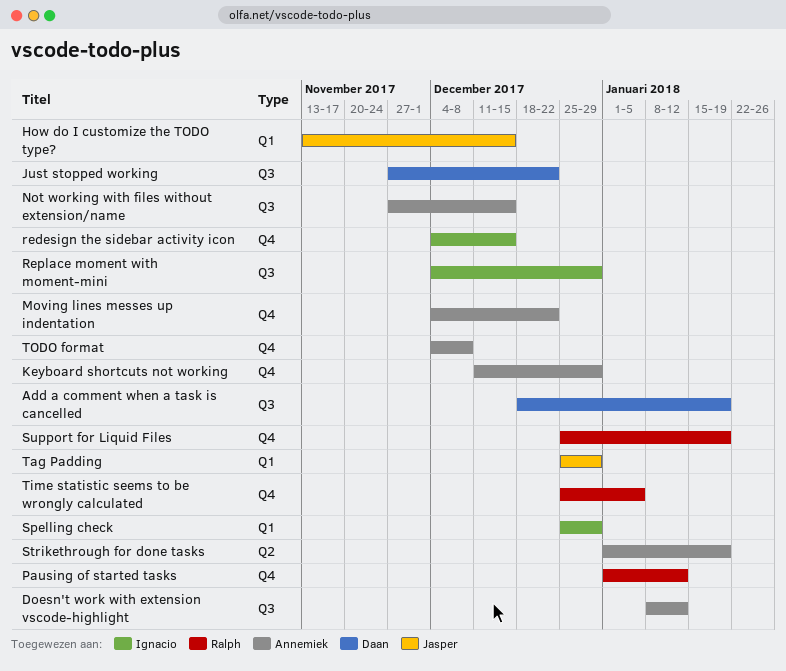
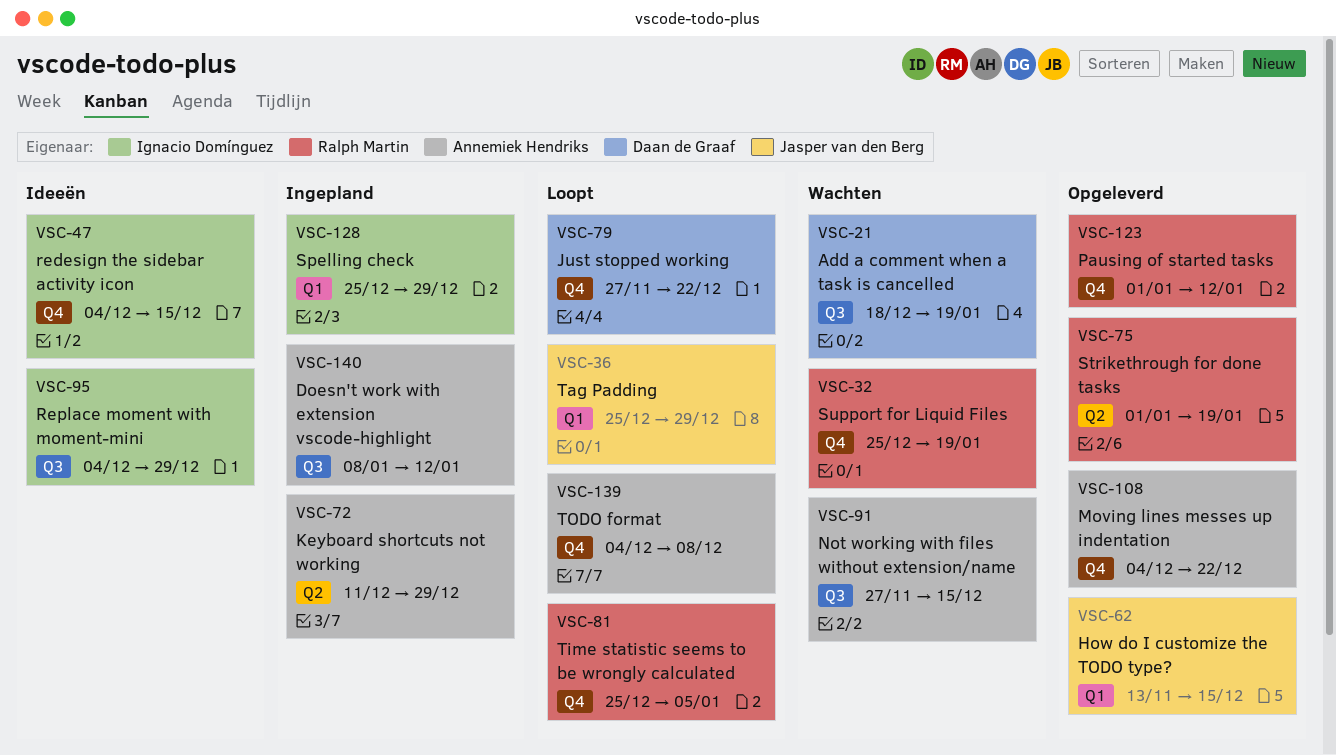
Just stopped working, label: Q3 -> Q4
Keyboard shortcuts not working, label: Q4 -> Q2
Strikethrough for done tasks, owner: Annemiek Hendriks -> Ralph Martin

